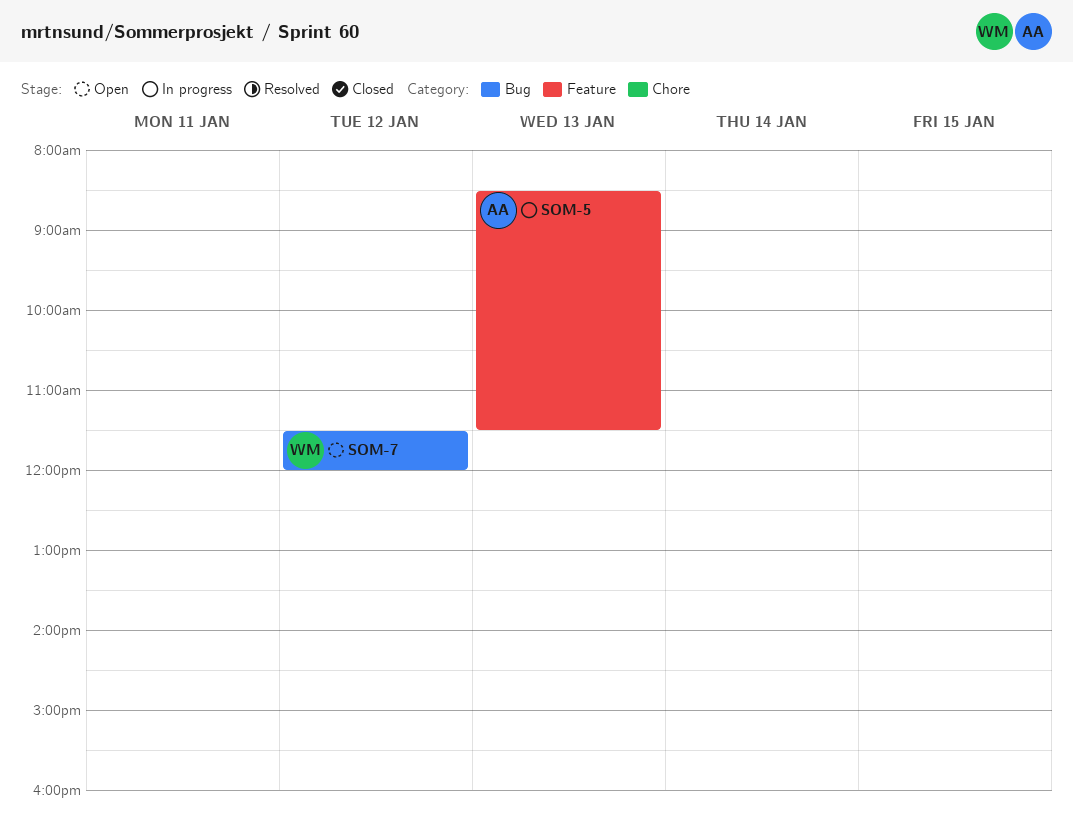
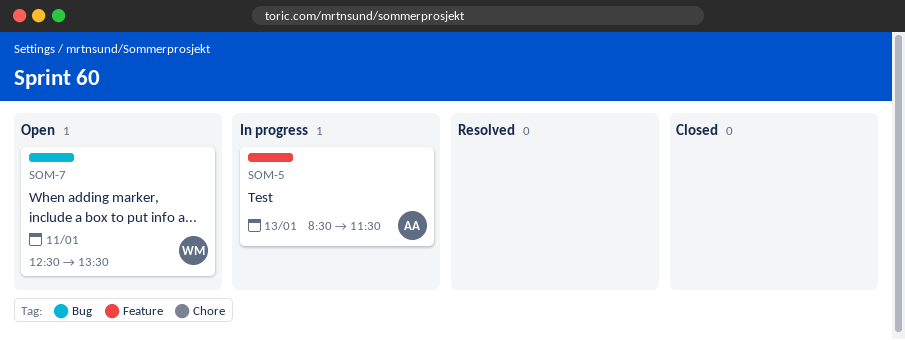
SOM-7, day: Jan 12 -> Jan 11
SOM-7, begins: 11:30 -> 12:30
SOM-7, ends: 12:00 -> 13:30

